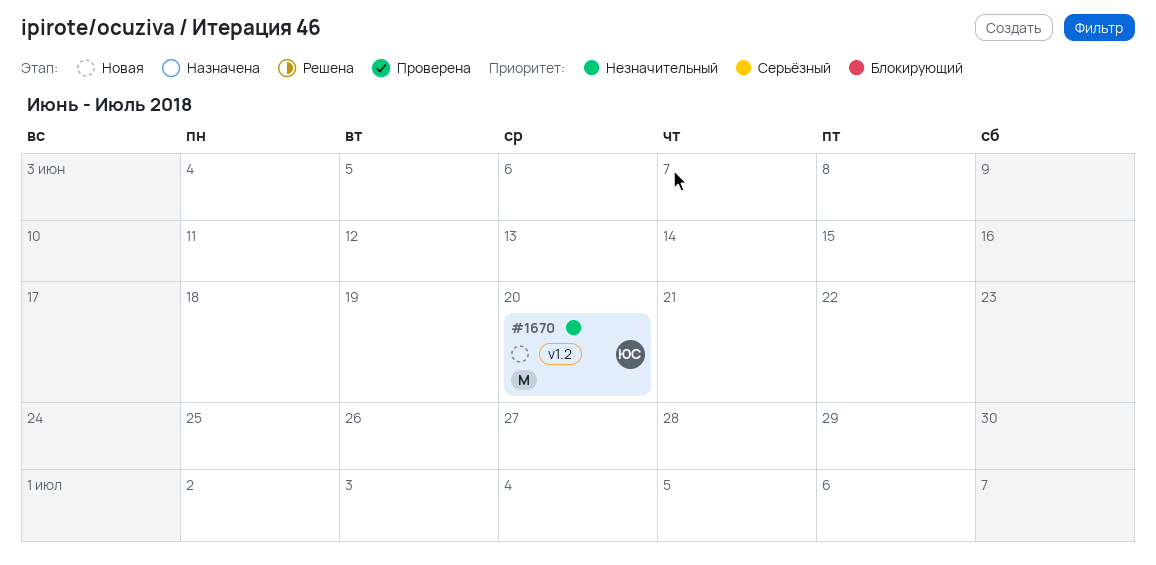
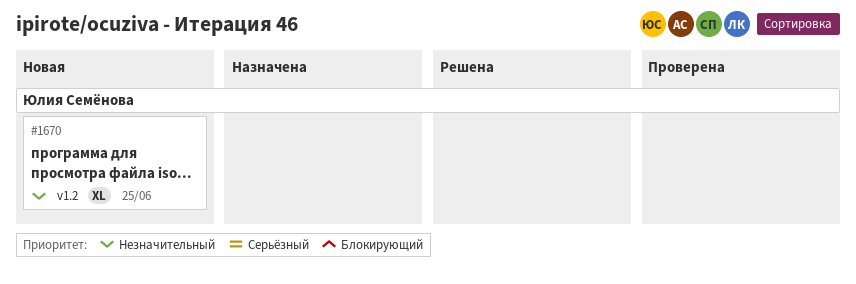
#1670, estimate: M -> XL
#1670, due: Jun 20 -> Jun 25

